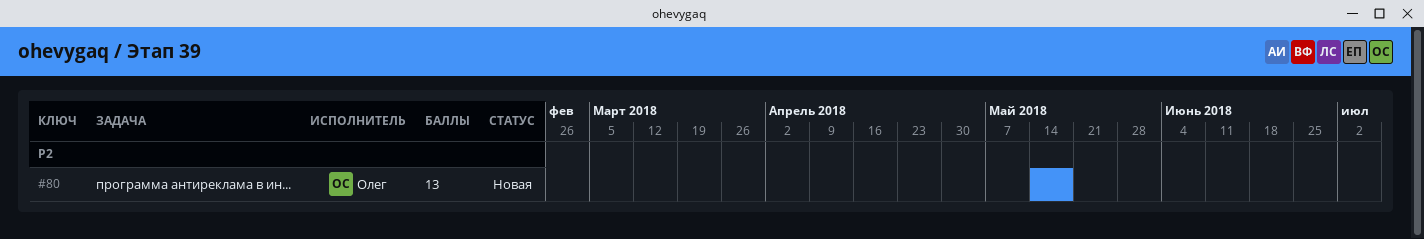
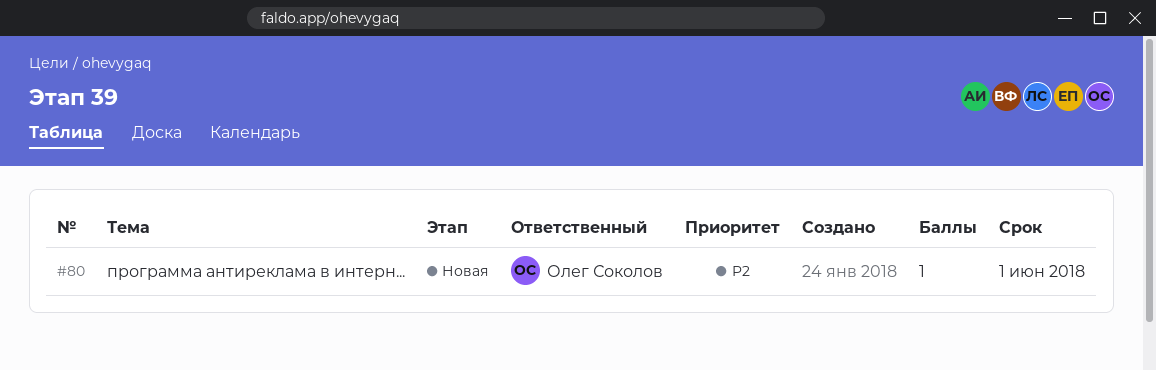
#80, estimate: 13 -> 1
#80, due: May 18 -> Jun 1

